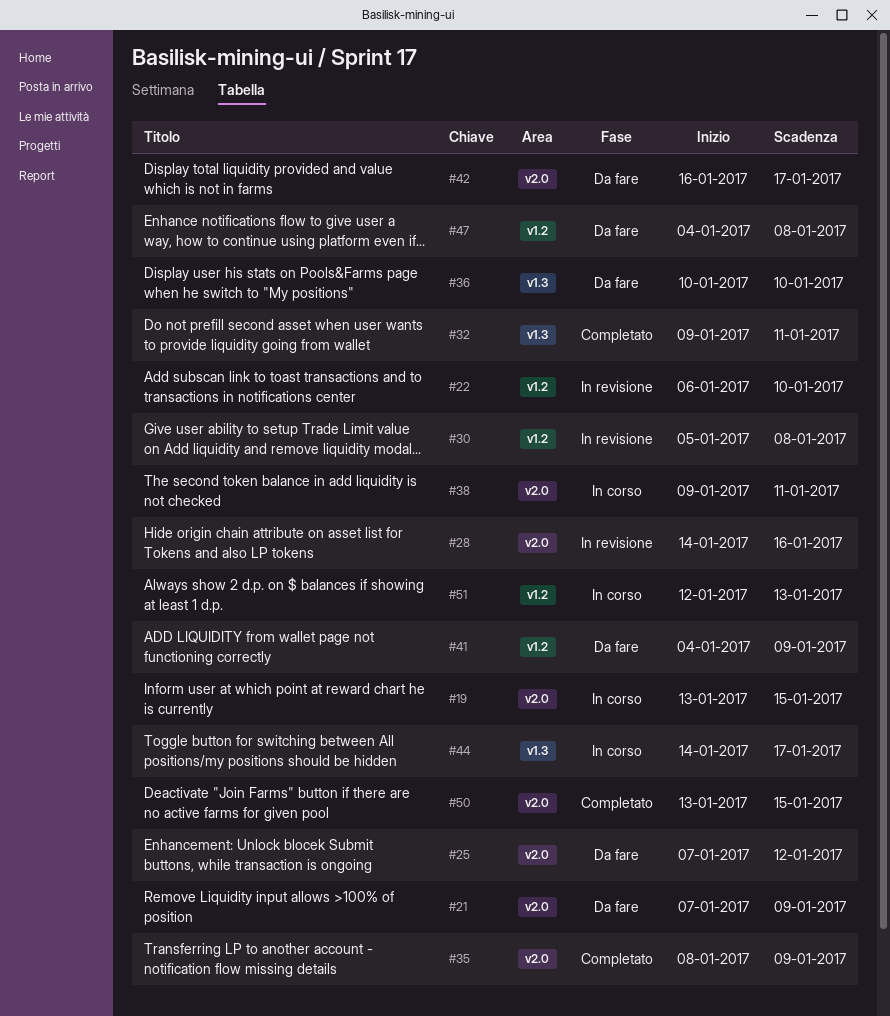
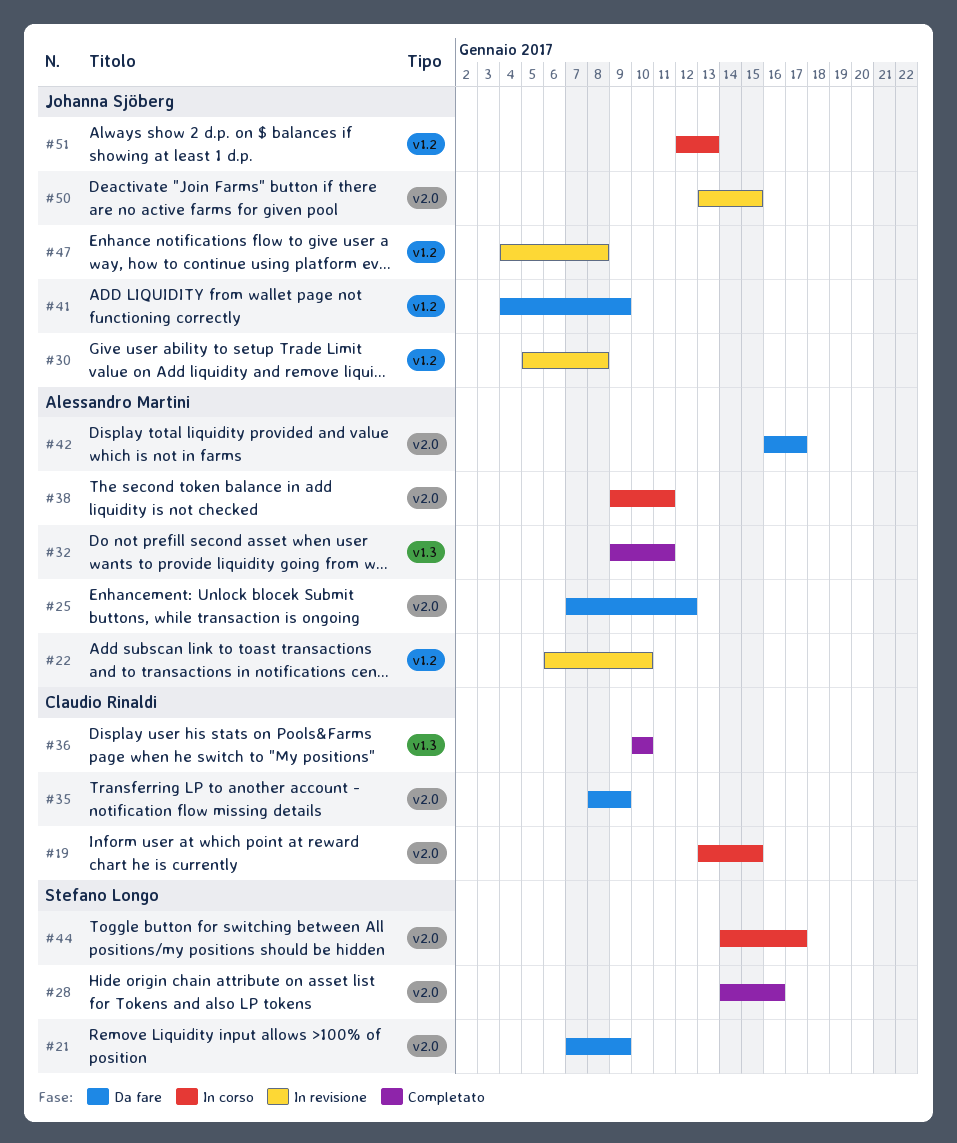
#28, status: In revisione -> Completato
#35, status: Completato -> Da fare
#36, status: Da fare -> Completato
#44, label: v1.3 -> v2.0
#47, status: Da fare -> In revisione
#50, status: Completato -> In revisione

